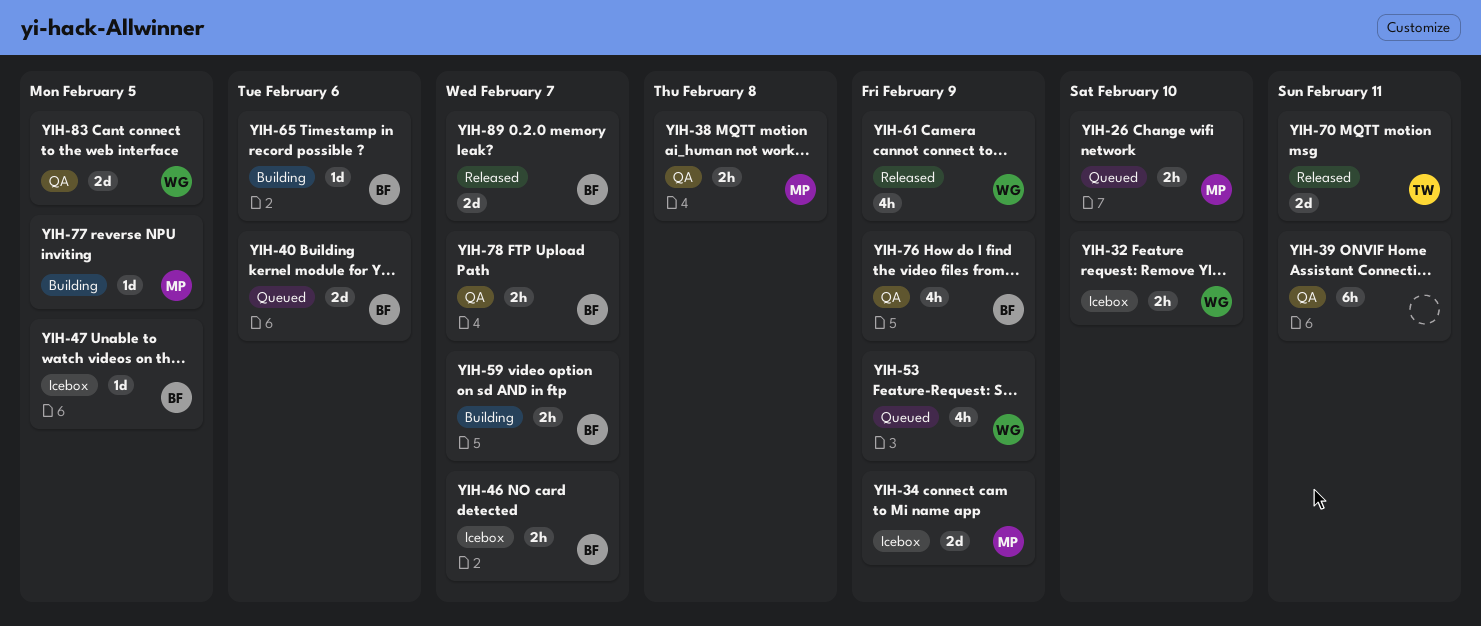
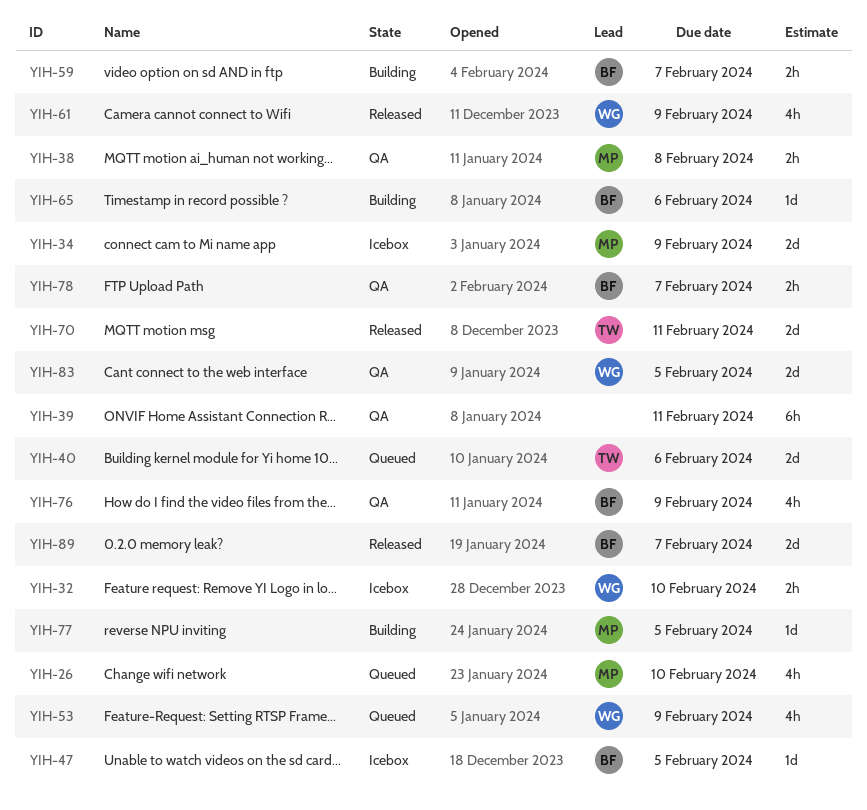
YIH-26, estimate: 2h -> 4h
YIH-40, owner: BF -> TW
YIH-46: present -> none

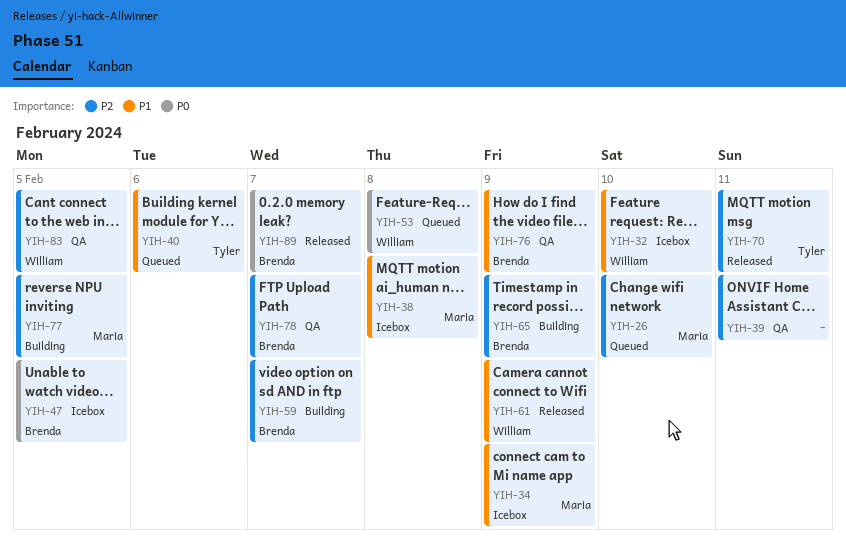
YIH-38, status: QA -> Icebox
YIH-53, due: Feb 9 -> Feb 8
YIH-65, due: Feb 6 -> Feb 9

